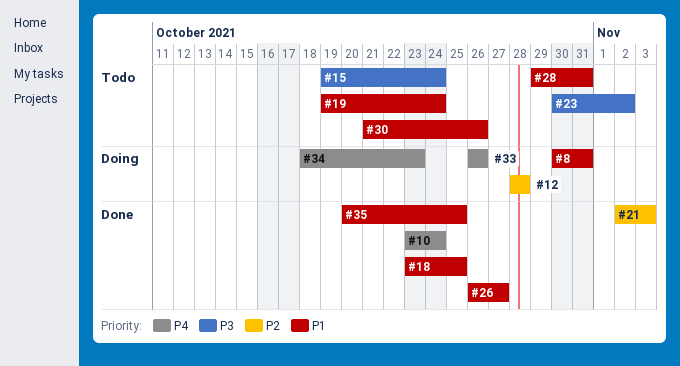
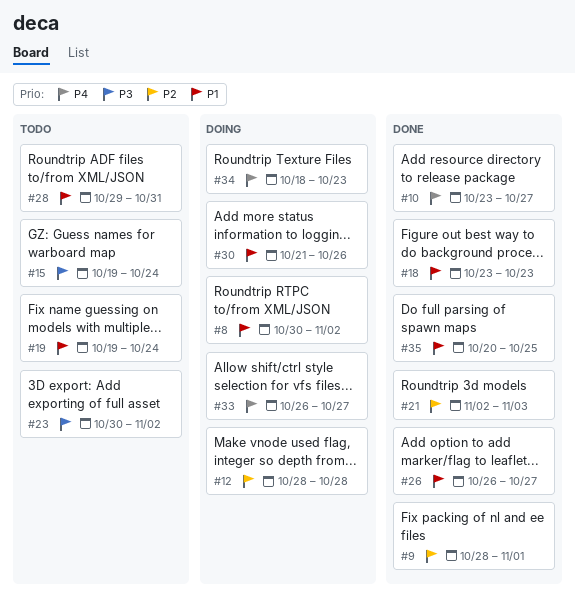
#8, due: Oct 31 -> Nov 2
#9: none -> present
#10, due: Oct 24 -> Oct 27
#18, due: Oct 25 -> Oct 23
#30, status: Todo -> Doing
#33, due: Oct 26 -> Oct 27

